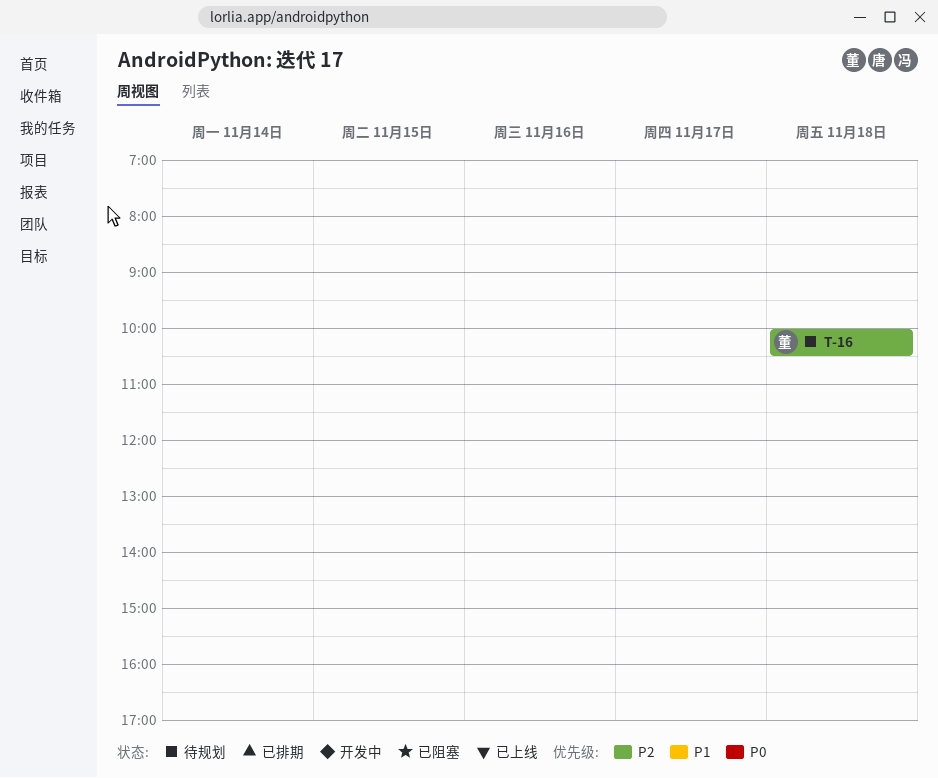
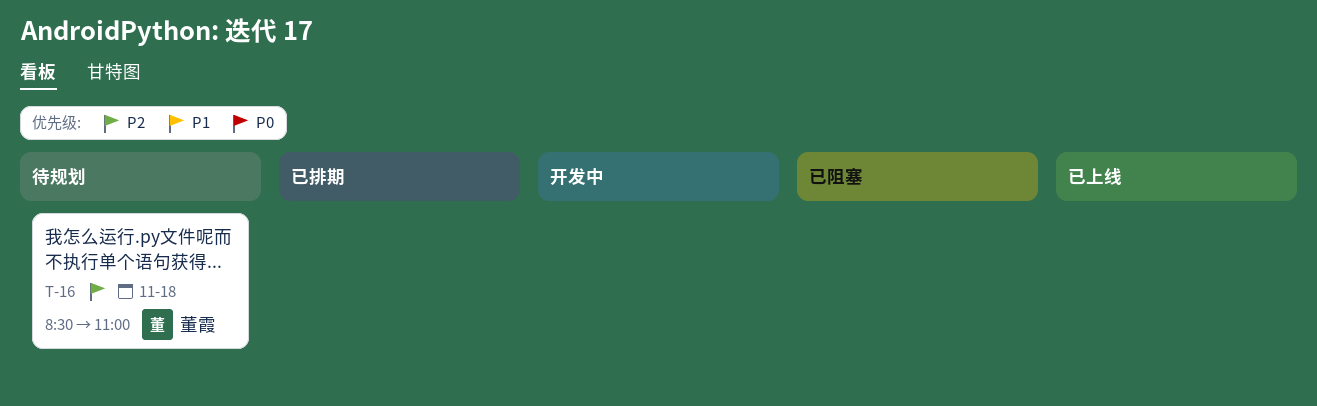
T-16, begins: 10:00 -> 08:30
T-16, ends: 10:30 -> 11:00

